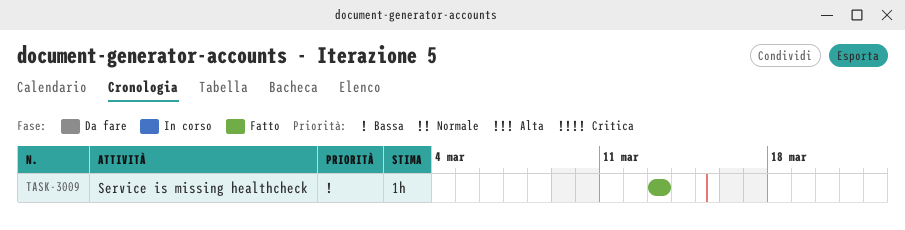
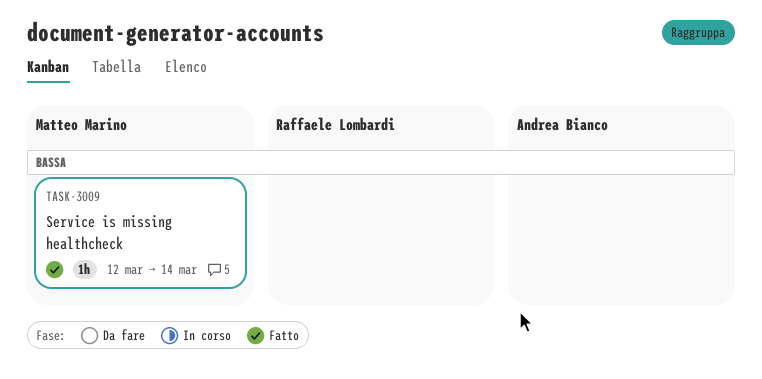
TASK-3009, start: Mar 13 -> Mar 12
TASK-3009, due: Mar 13 -> Mar 14

